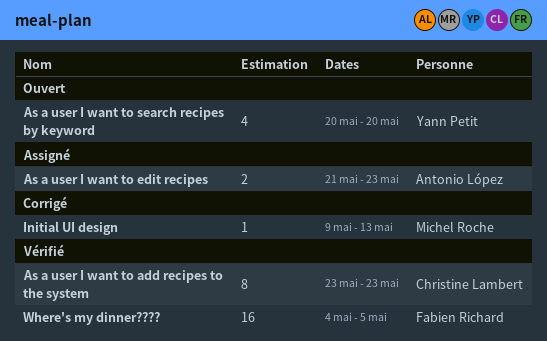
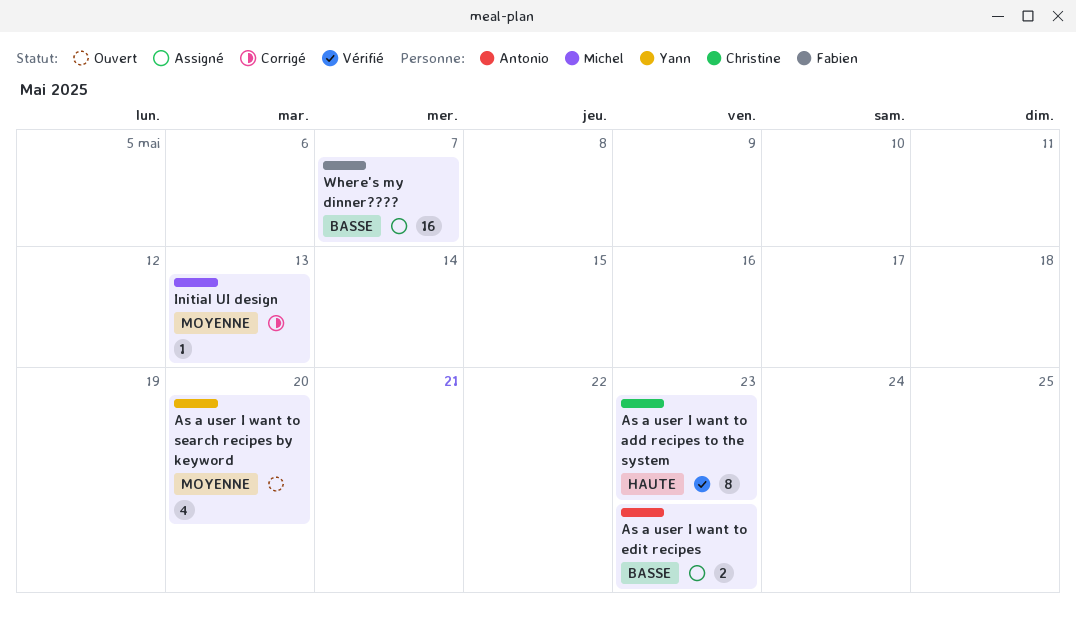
Where's my dinner????, status: Vérifié -> Assigné
Where's my dinner????, due: May 5 -> May 7

